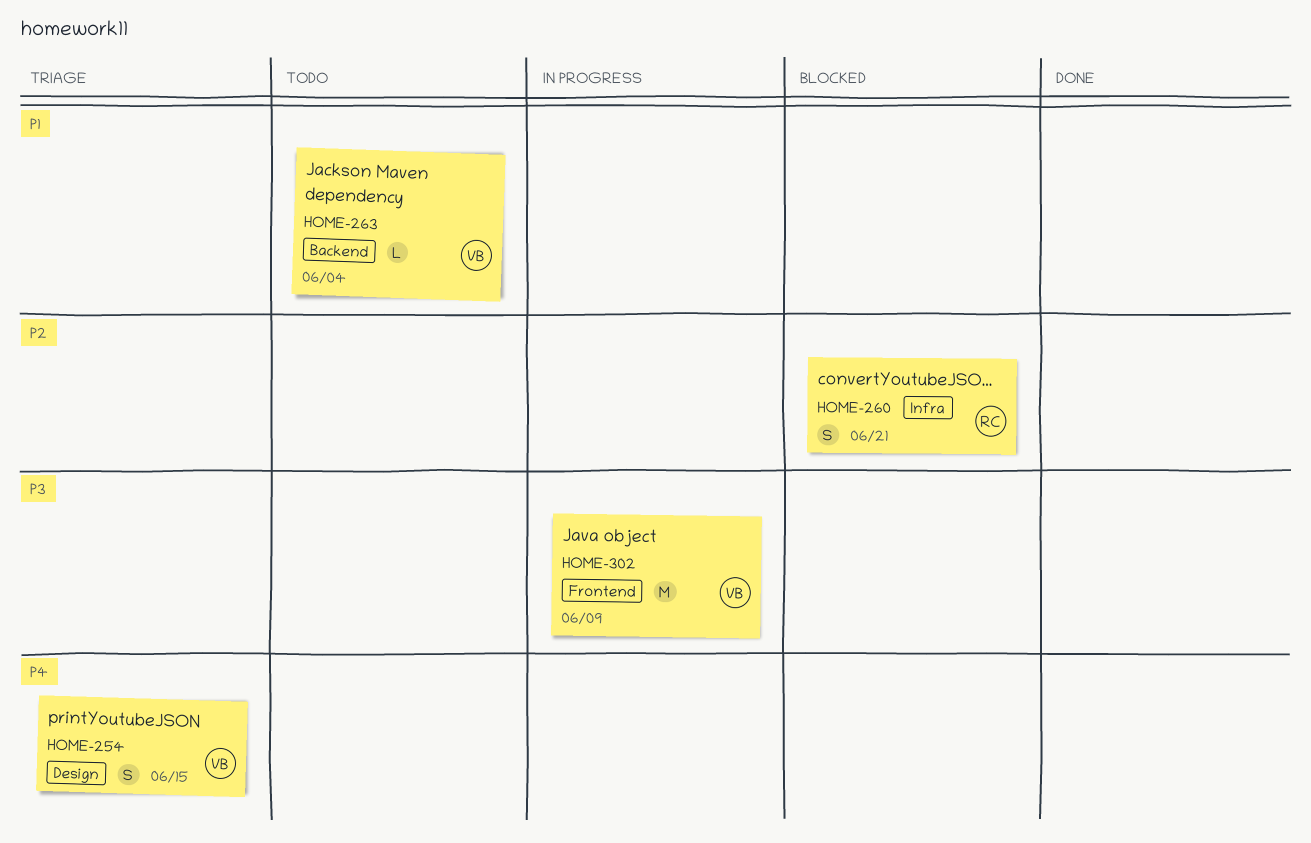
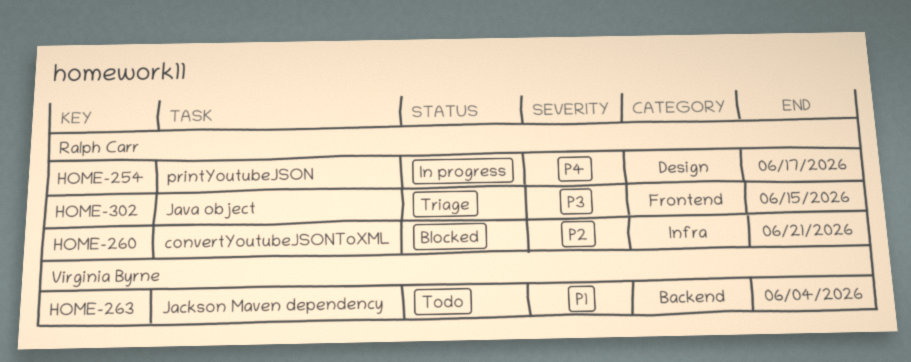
HOME-254, status: Triage -> In progress
HOME-254, owner: Virginia Byrne -> Ralph Carr
HOME-254, due: Jun 15 -> Jun 17
HOME-302, status: In progress -> Triage
HOME-302, owner: Virginia Byrne -> Ralph Carr
HOME-302, due: Jun 9 -> Jun 15

